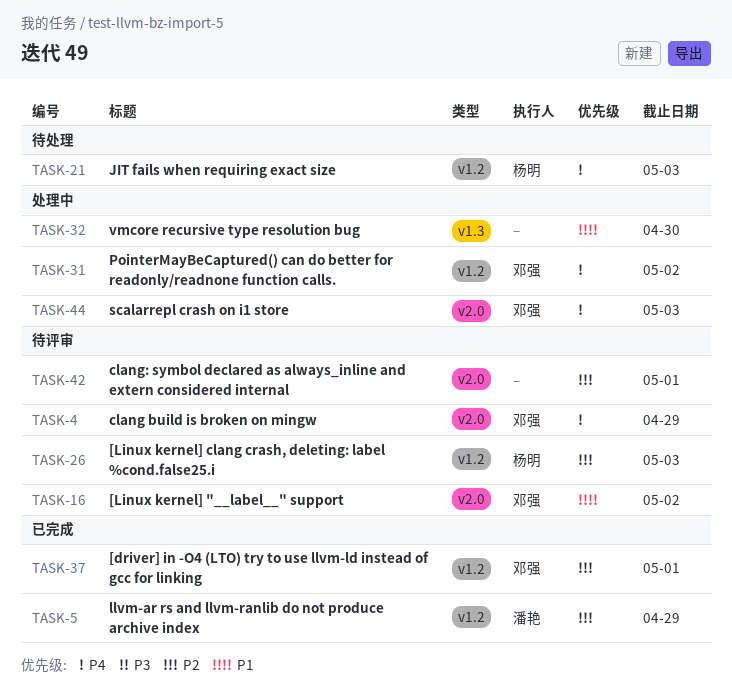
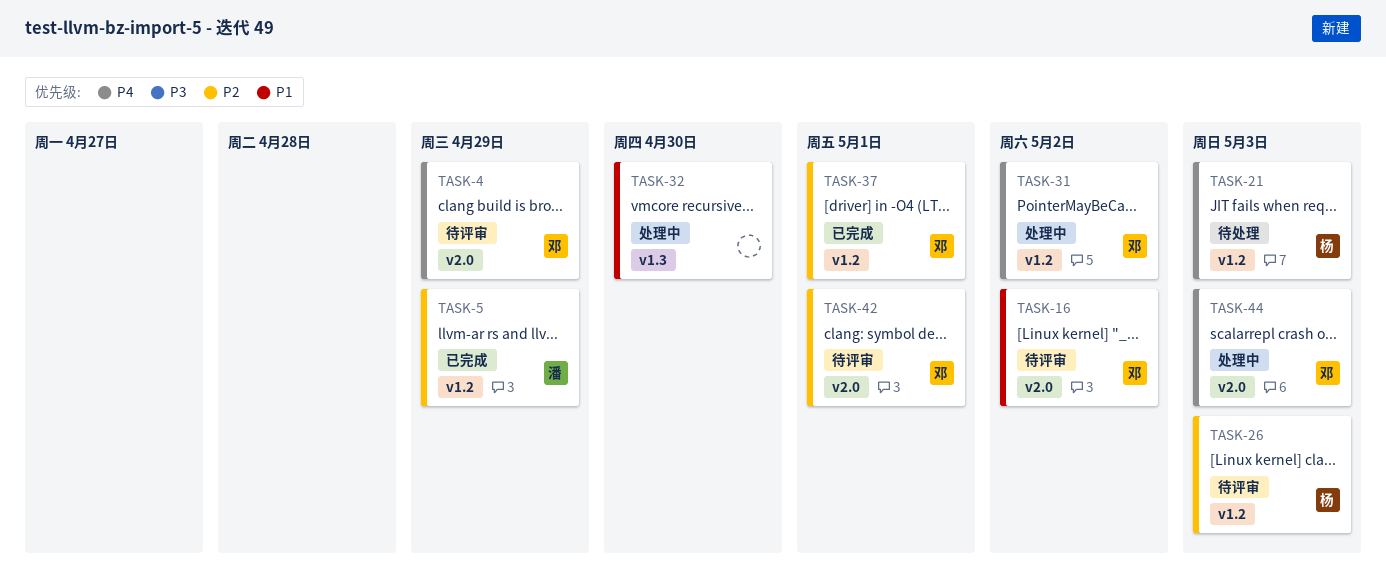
TASK-42, owner: none -> 邓强

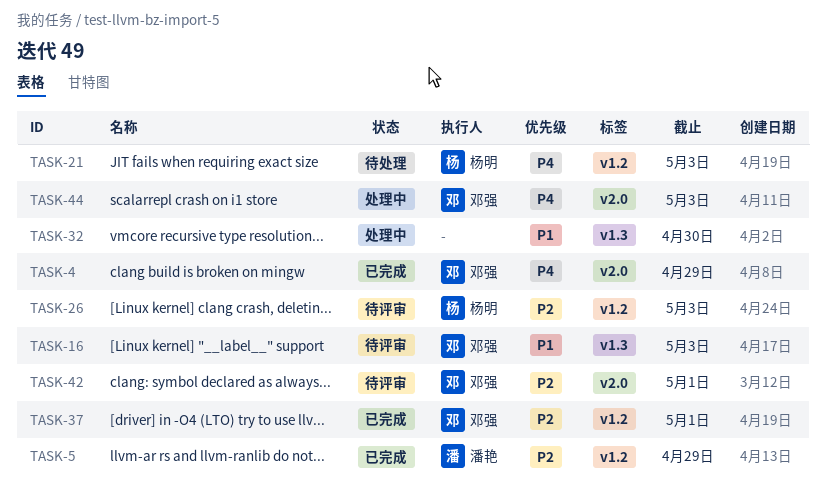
TASK-4, status: 待评审 -> 已完成
TASK-16, label: v2.0 -> v1.3
TASK-16, due: May 2 -> May 3
TASK-31: present -> none

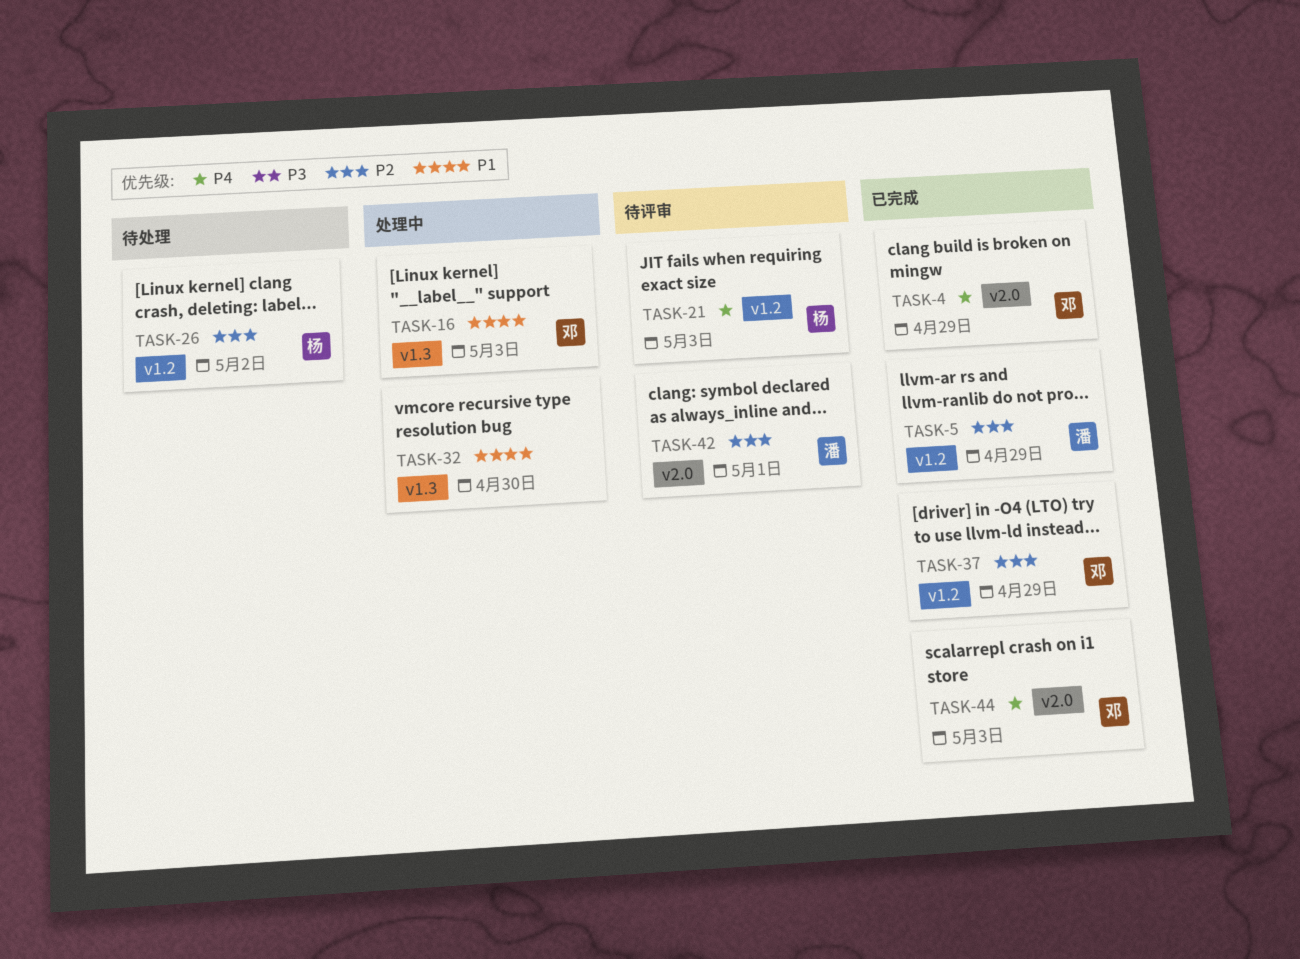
TASK-16, status: 待评审 -> 处理中
TASK-21, status: 待处理 -> 待评审
TASK-26, status: 待评审 -> 待处理
TASK-26, due: May 3 -> May 2
TASK-37, due: May 1 -> Apr 29
TASK-42, owner: 邓强 -> 潘艳
TASK-44, status: 处理中 -> 已完成

